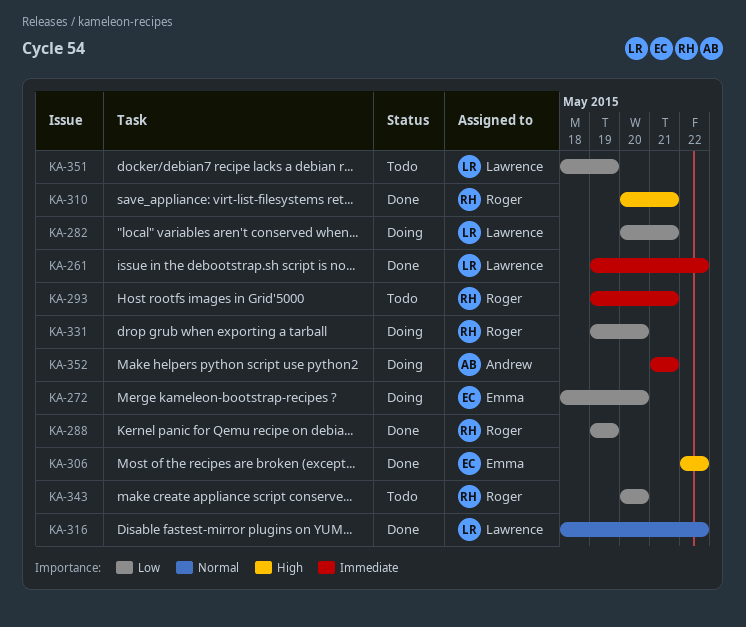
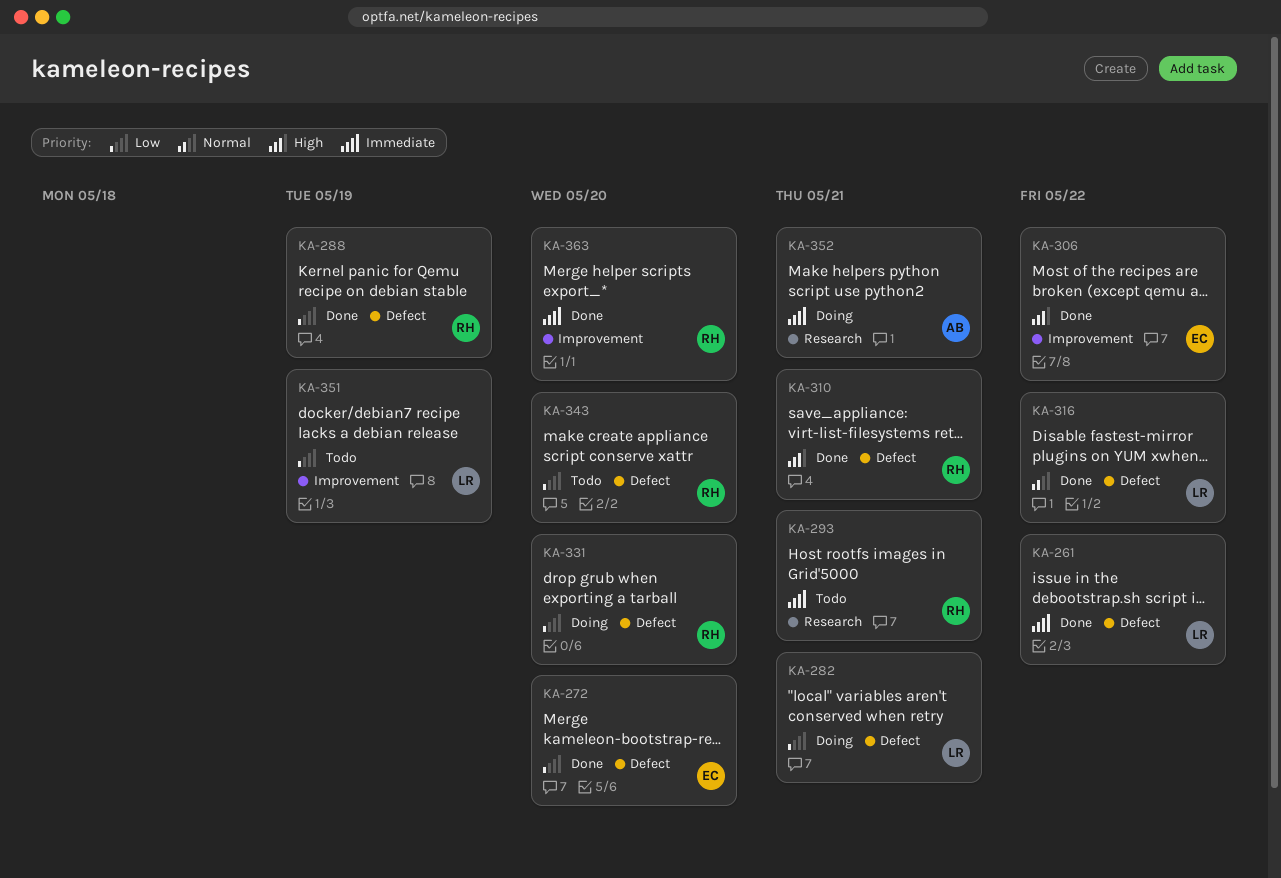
KA-272, status: Doing -> Done
KA-363: none -> present

